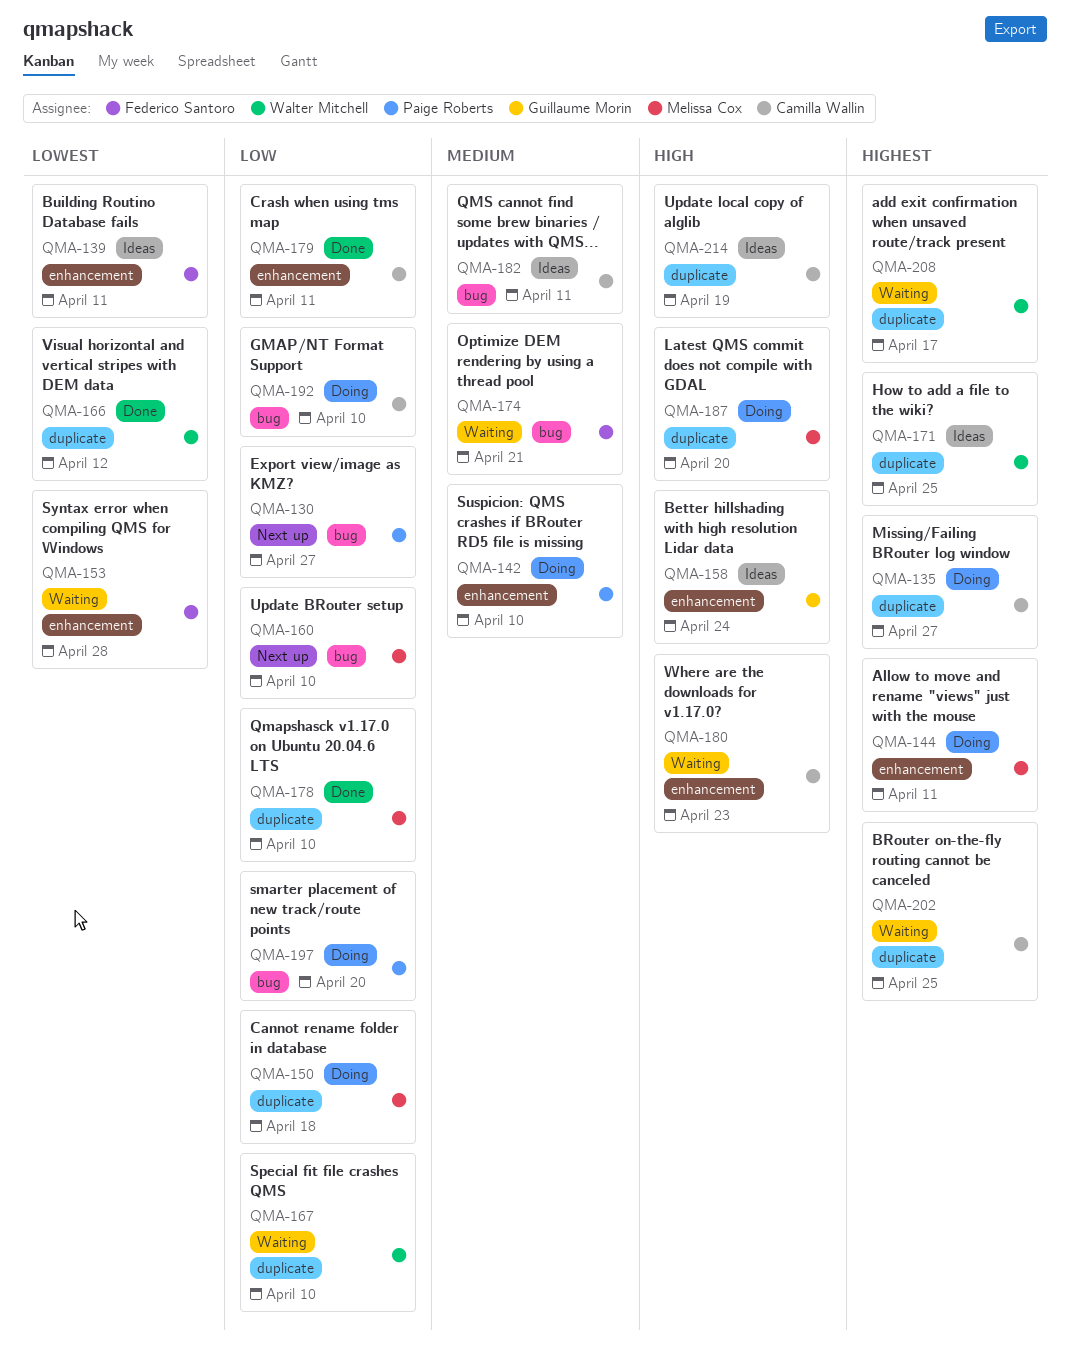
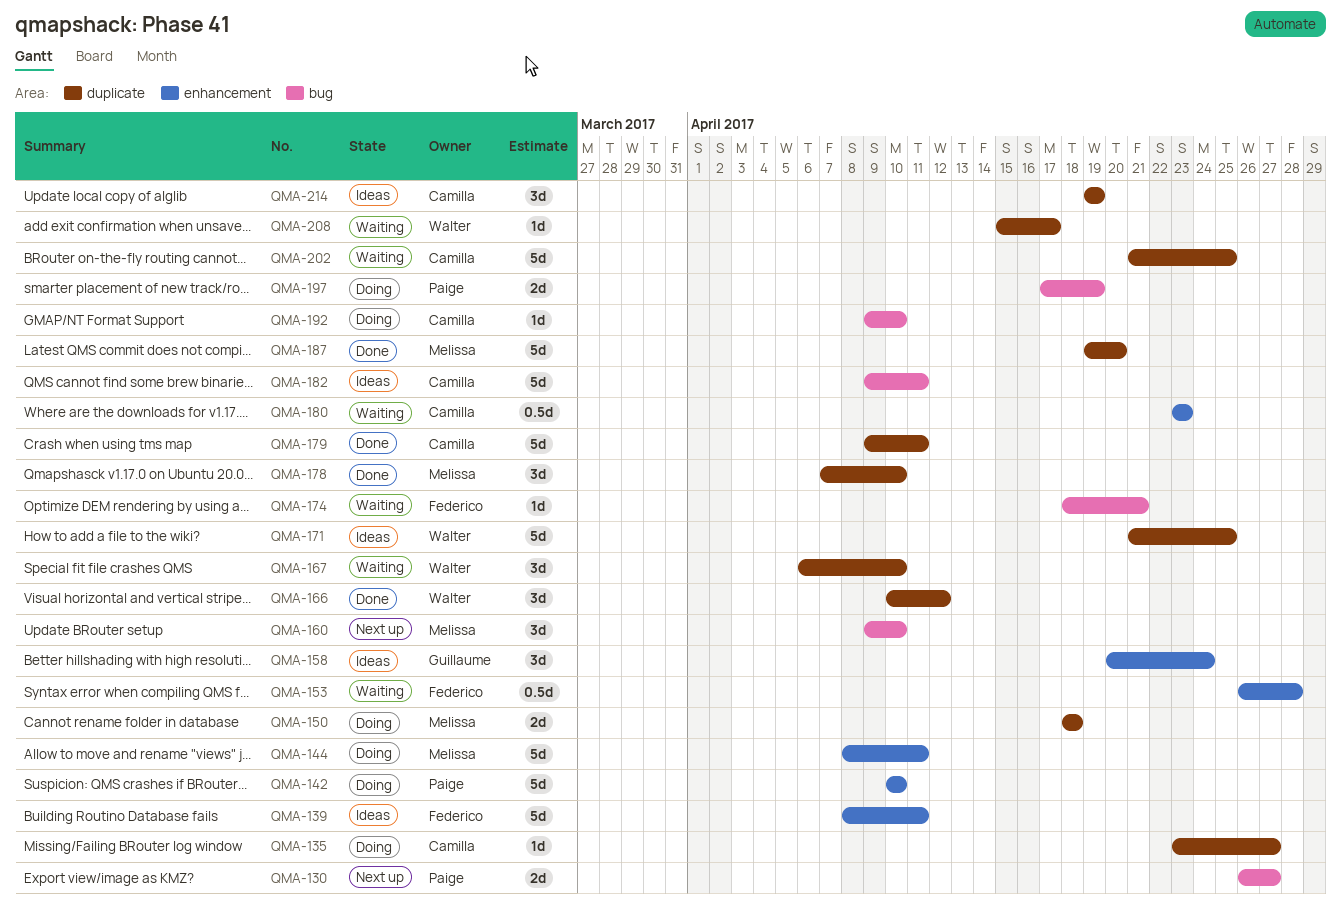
QMA-179, label: enhancement -> duplicate
QMA-187, status: Doing -> Done
QMA-197, due: Apr 20 -> Apr 19

